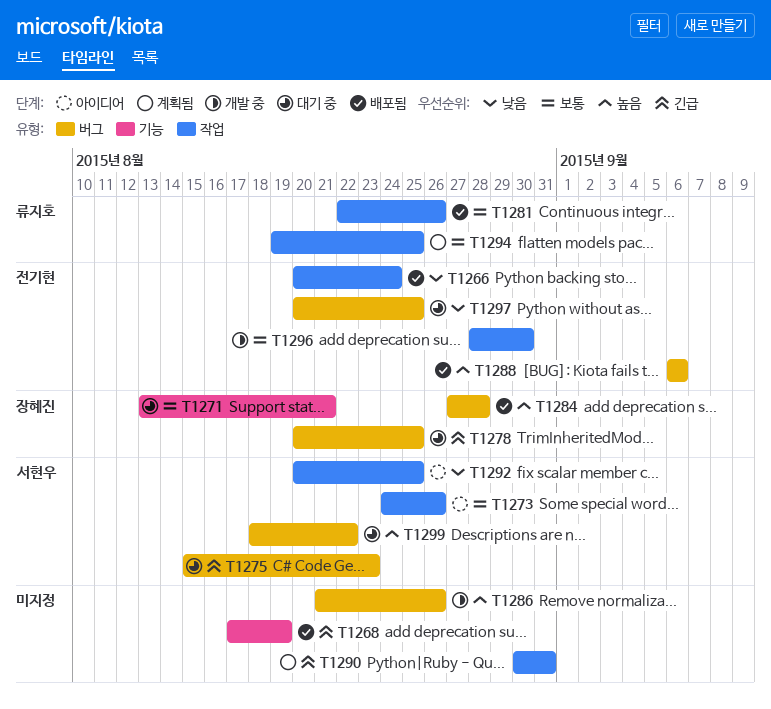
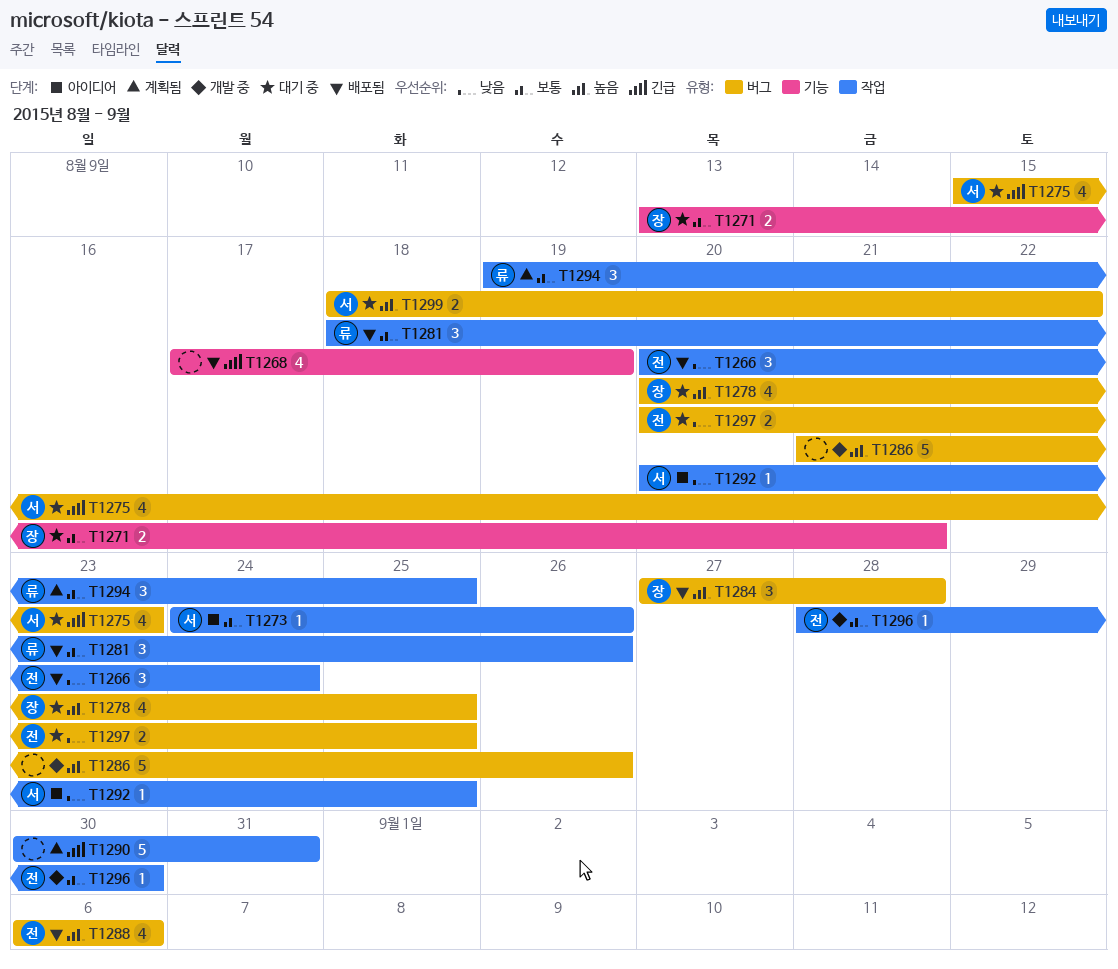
T1278, priority: 긴급 -> 높음
T1281, start: Aug 22 -> Aug 18

